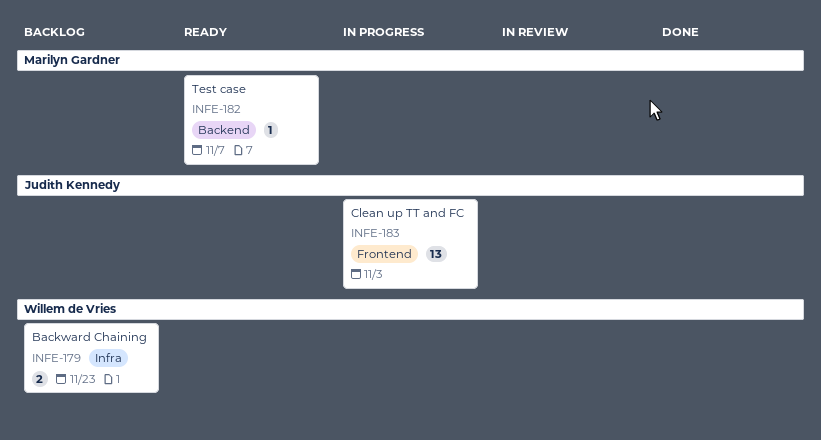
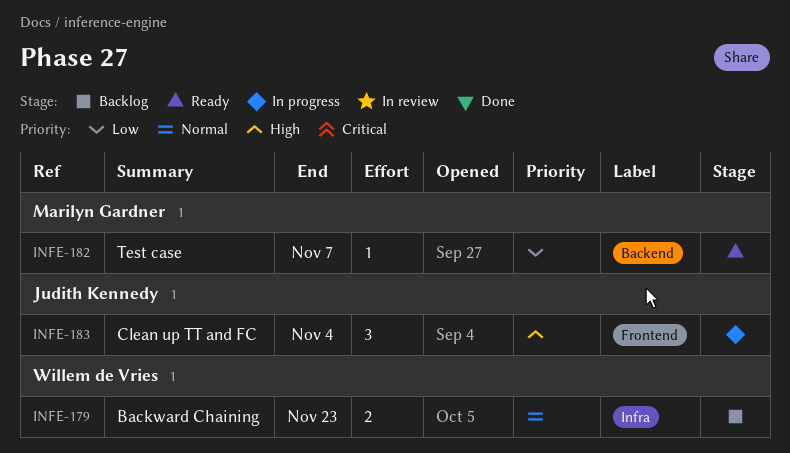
INFE-183, estimate: 13 -> 3
INFE-183, due: Nov 3 -> Nov 4

